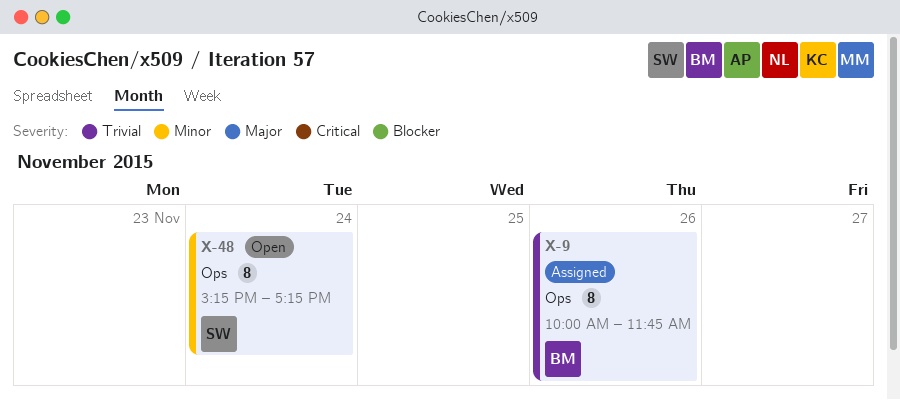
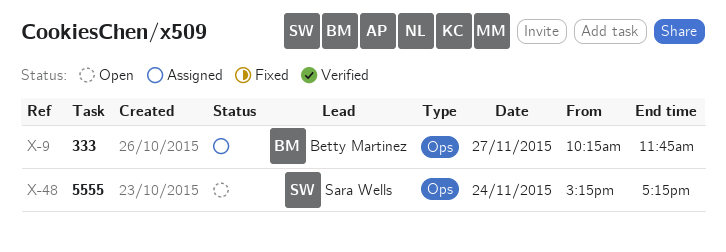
X-9, day: Nov 26 -> Nov 27
X-9, begins: 10:00 -> 10:15

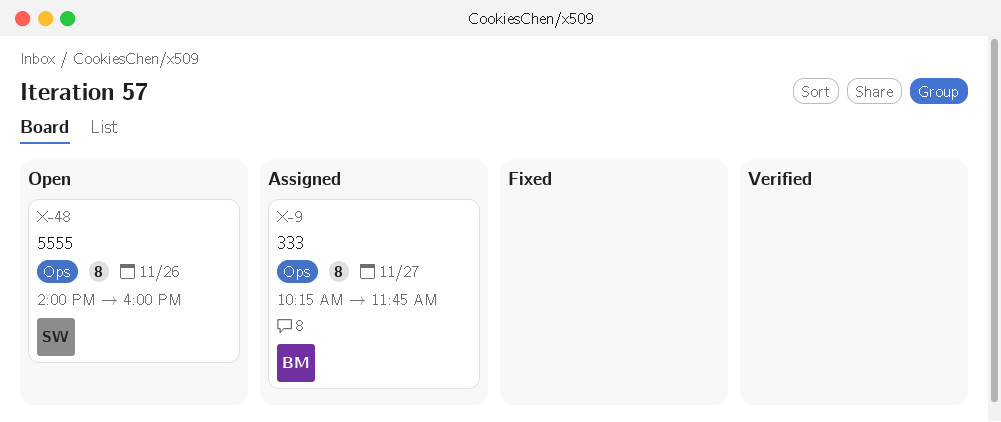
X-48, day: Nov 24 -> Nov 26
X-48, begins: 15:15 -> 14:00
X-48, ends: 17:15 -> 16:00

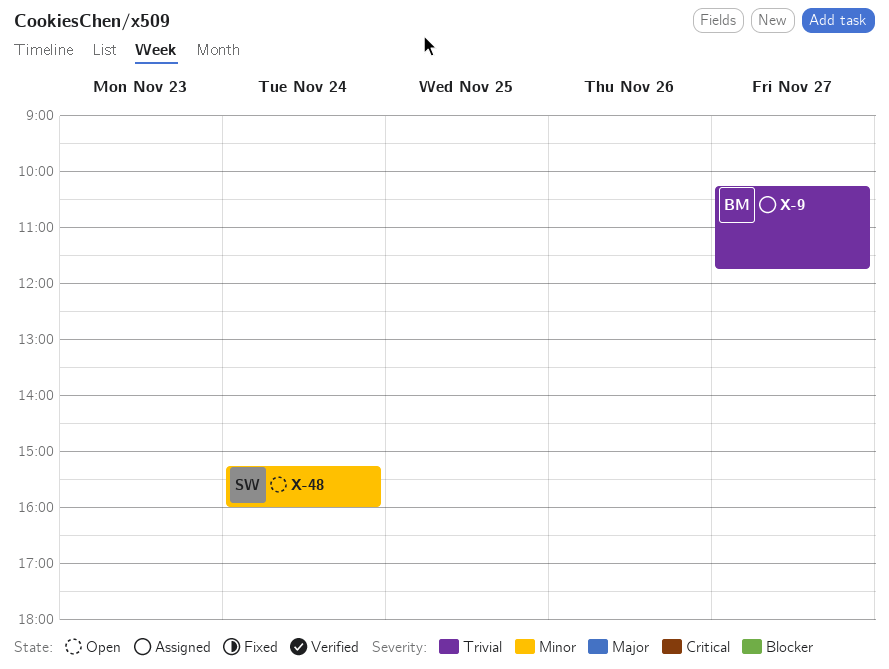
X-48, day: Nov 26 -> Nov 24
X-48, begins: 14:00 -> 15:15

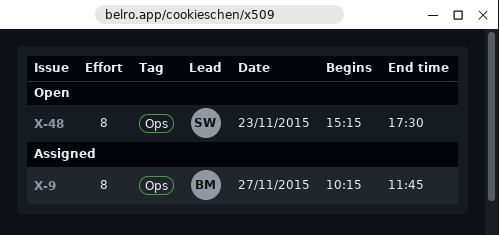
X-48, day: Nov 24 -> Nov 23
X-48, ends: 16:00 -> 17:30

